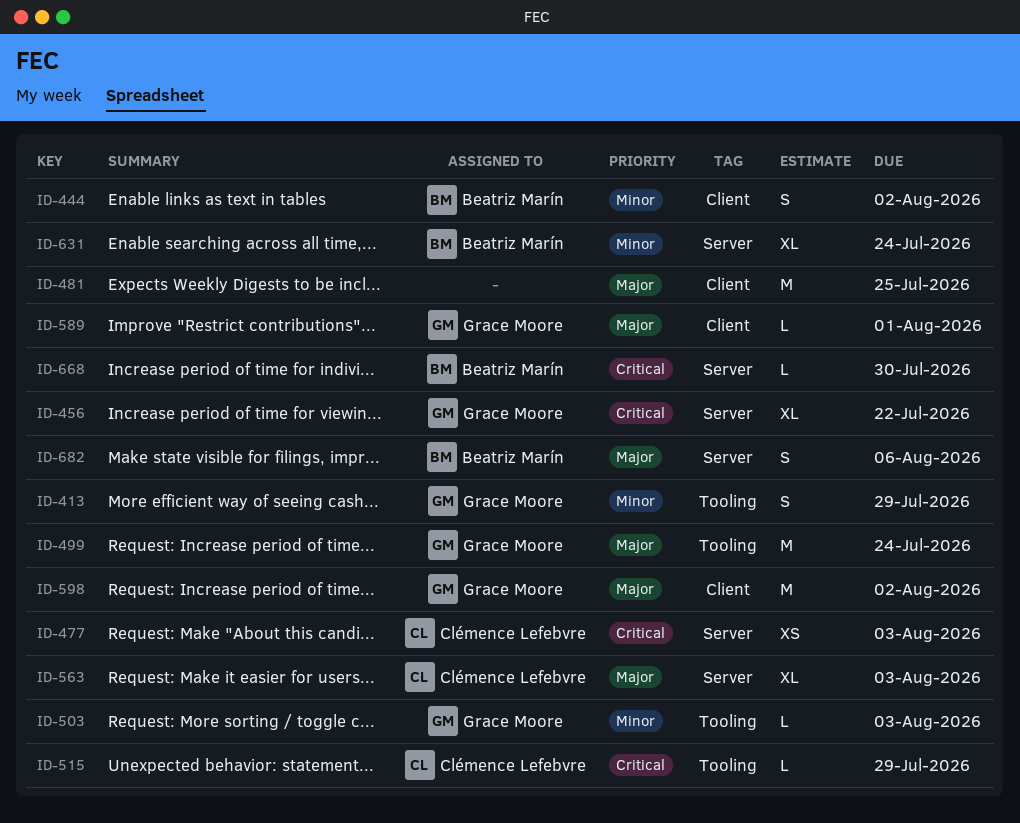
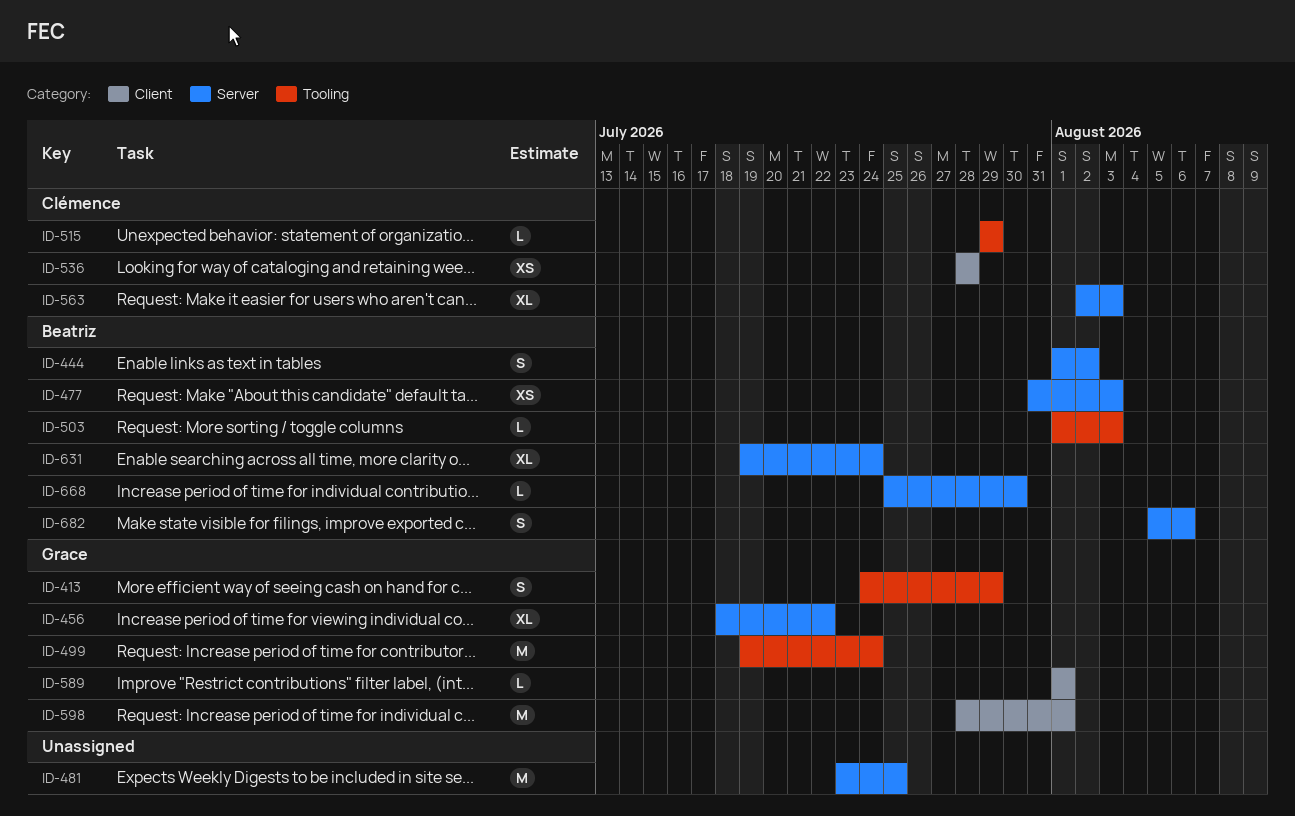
ID-444, label: Client -> Server
ID-477, owner: Clémence Lefebvre -> Beatriz Marín
ID-481, label: Client -> Server
ID-503, owner: Grace Moore -> Beatriz Marín
ID-536: none -> present
ID-598, due: Aug 2 -> Aug 1

